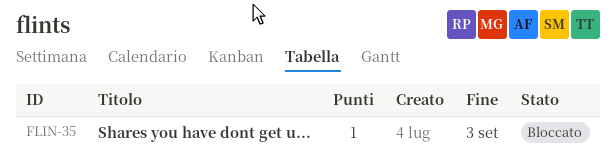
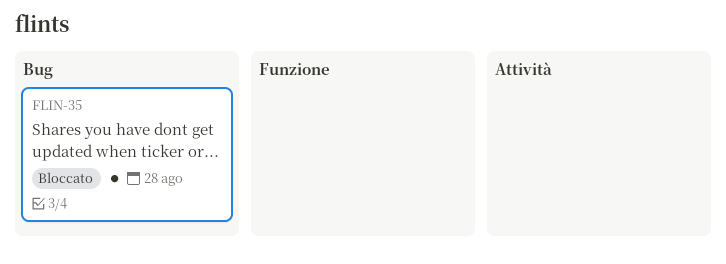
FLIN-35, due: Sep 3 -> Aug 28

